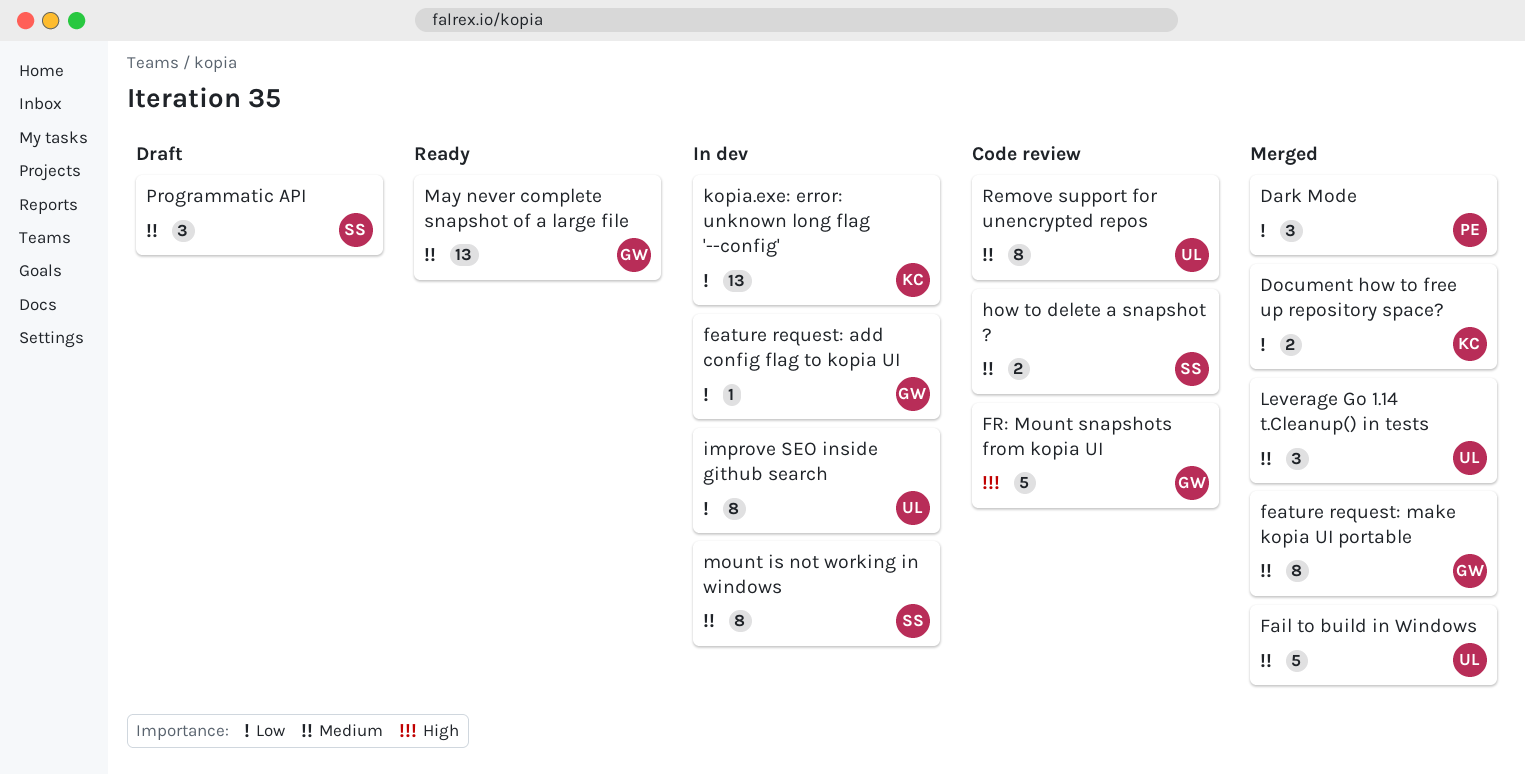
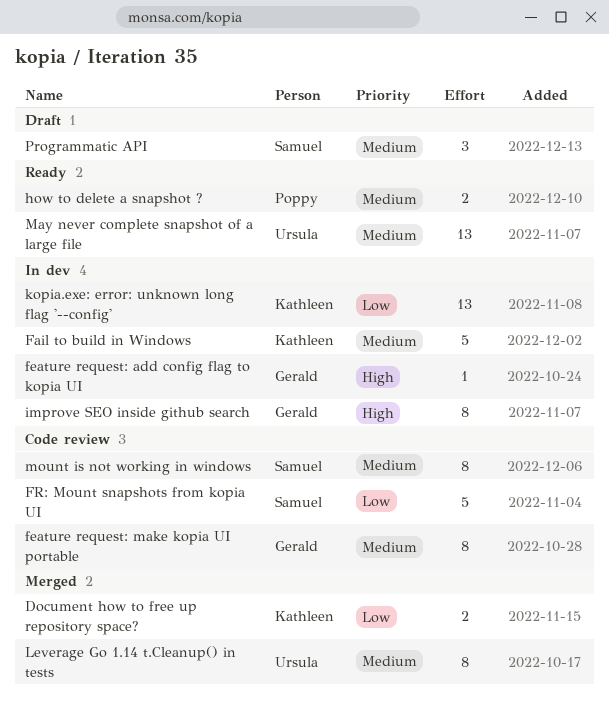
Dark Mode: present -> none
Fail to build in Windows, status: Merged -> In dev
Fail to build in Windows, owner: Ursula -> Kathleen
feature request: add config flag to kopia UI, priority: Low -> High
feature request: make kopia UI portable, status: Merged -> Code review
FR: Mount snapshots from kopia UI, owner: Gerald -> Samuel
FR: Mount snapshots from kopia UI, priority: High -> Low
how to delete a snapshot ?, status: Code review -> Ready
how to delete a snapshot ?, owner: Samuel -> Poppy
improve SEO inside github search, owner: Ursula -> Gerald
improve SEO inside github search, priority: Low -> High
Leverage Go 1.14 t.Cleanup() in tests, estimate: 3 -> 8
May never complete snapshot of a large file, owner: Gerald -> Ursula
mount is not working in windows, status: In dev -> Code review
Remove support for unencrypted repos: present -> none

